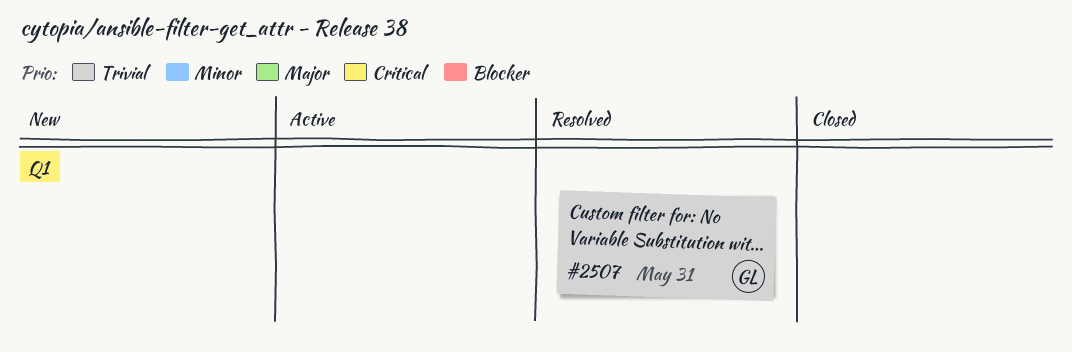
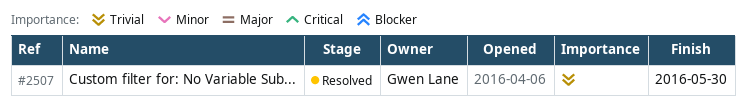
#2507, due: May 31 -> May 30

